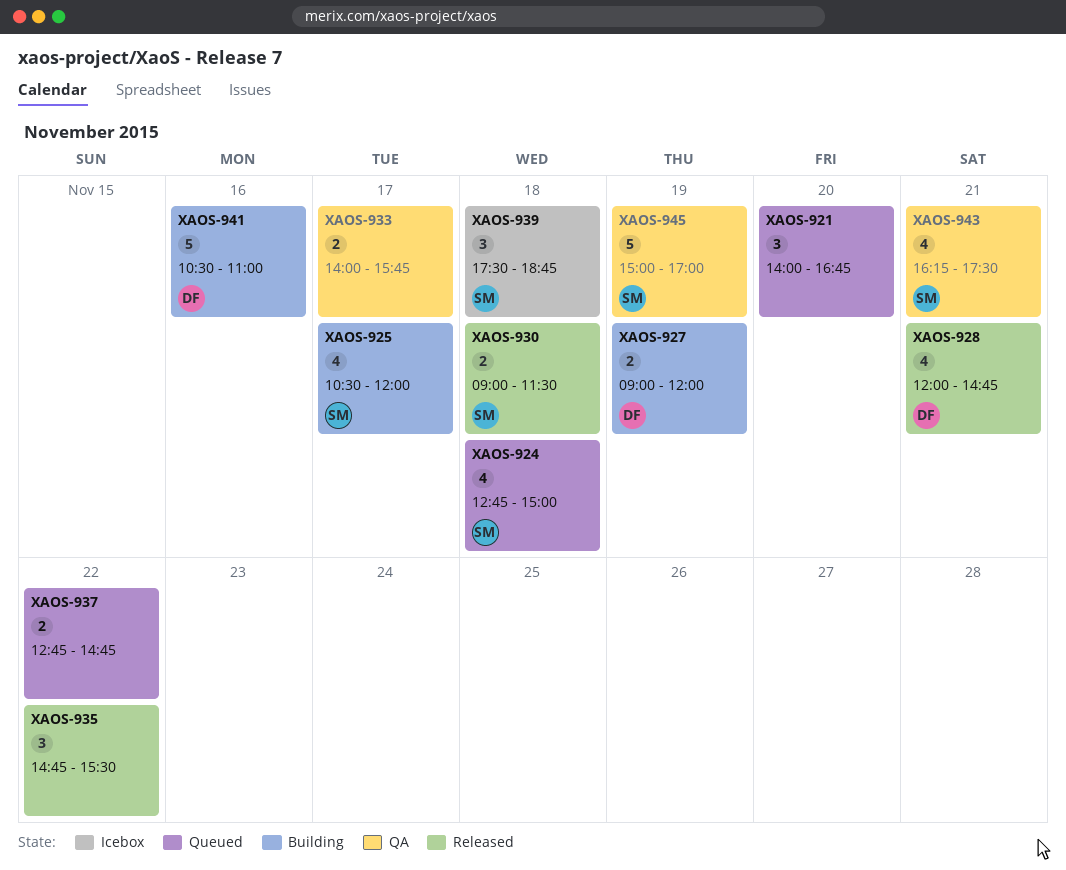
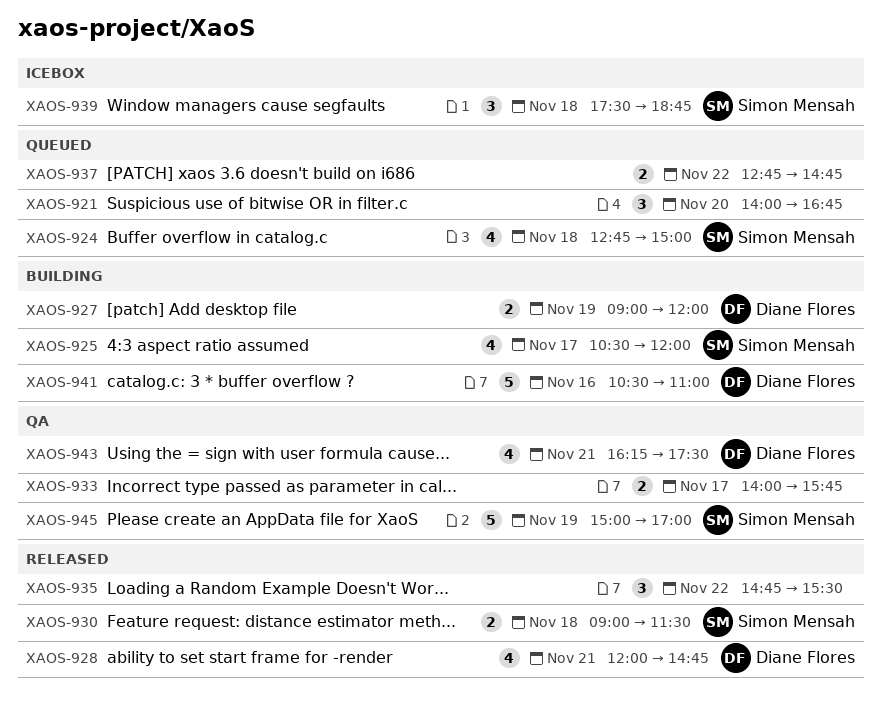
XAOS-943, owner: Simon Mensah -> Diane Flores

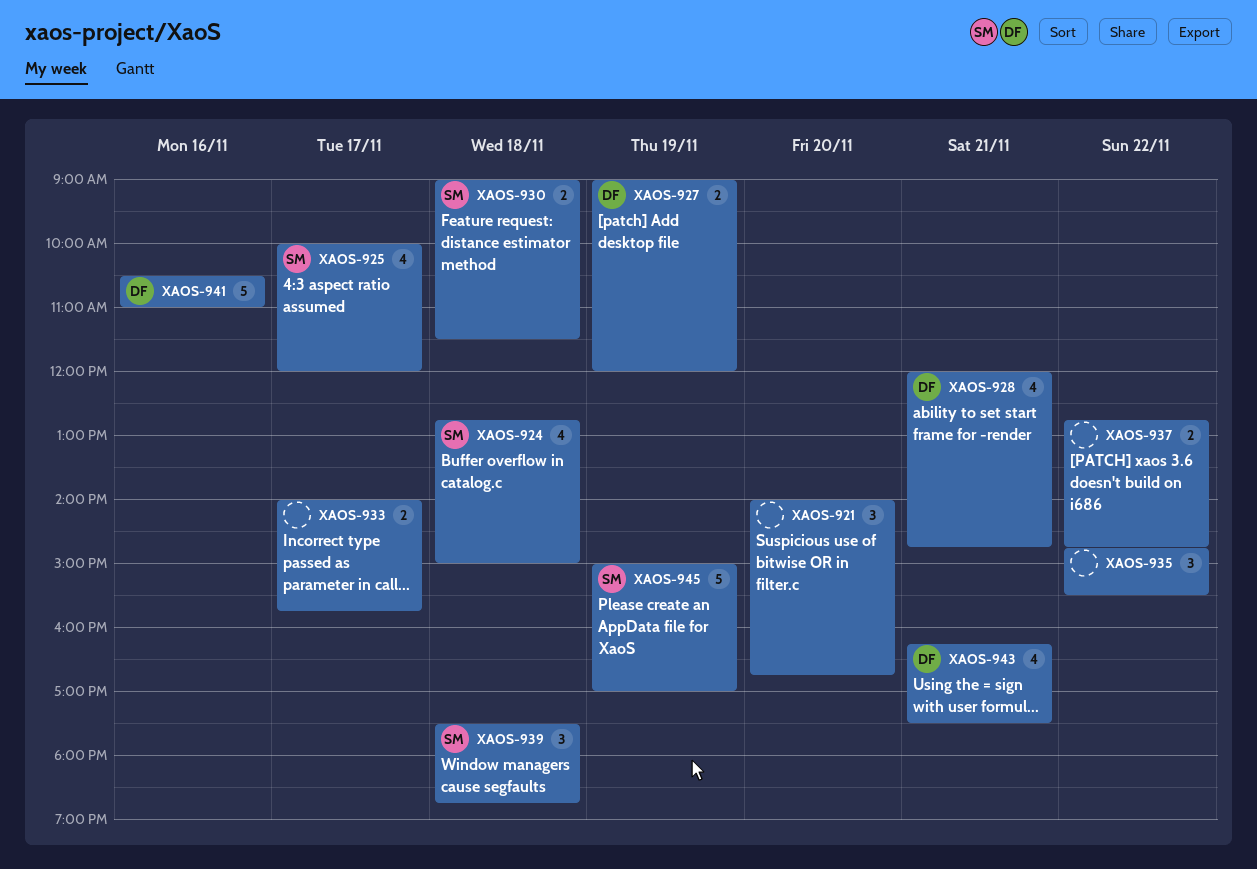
XAOS-925, begins: 10:30 -> 10:00

